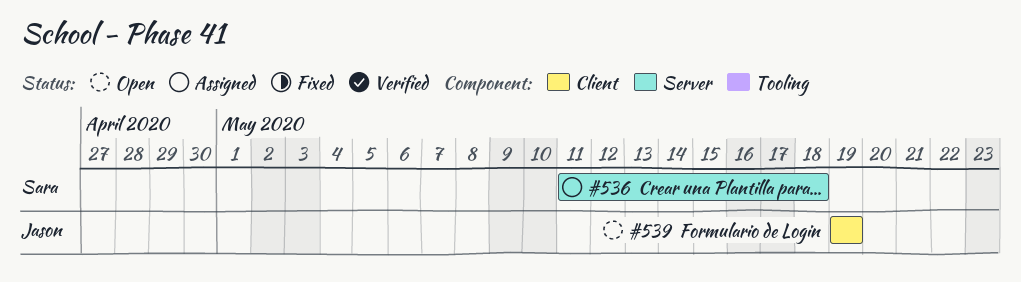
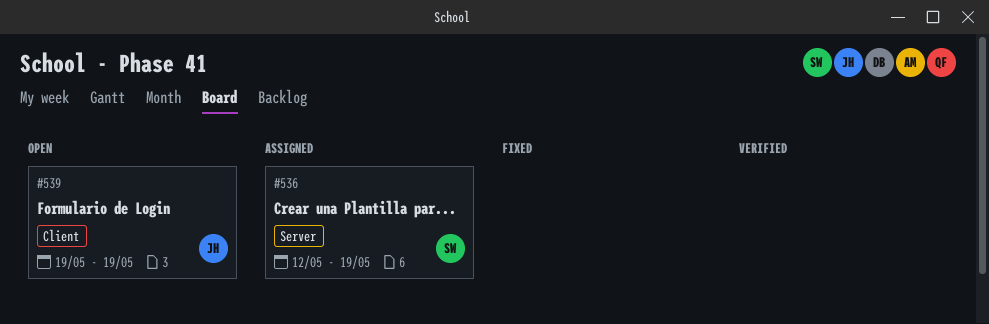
#536, start: May 11 -> May 12
#536, due: May 18 -> May 19

